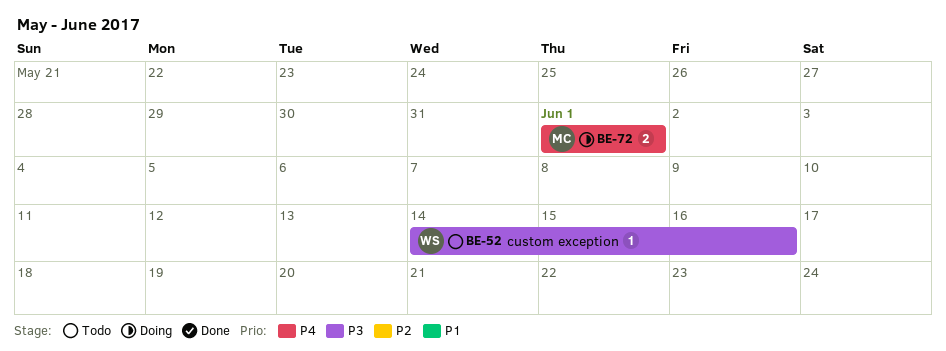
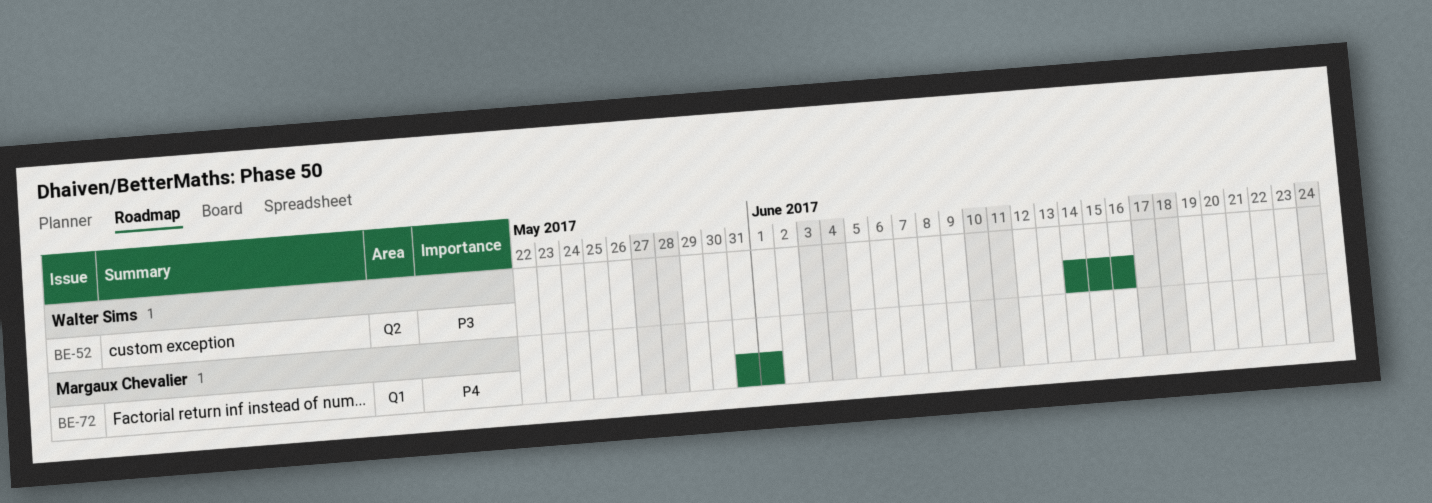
BE-72, start: Jun 1 -> May 31

